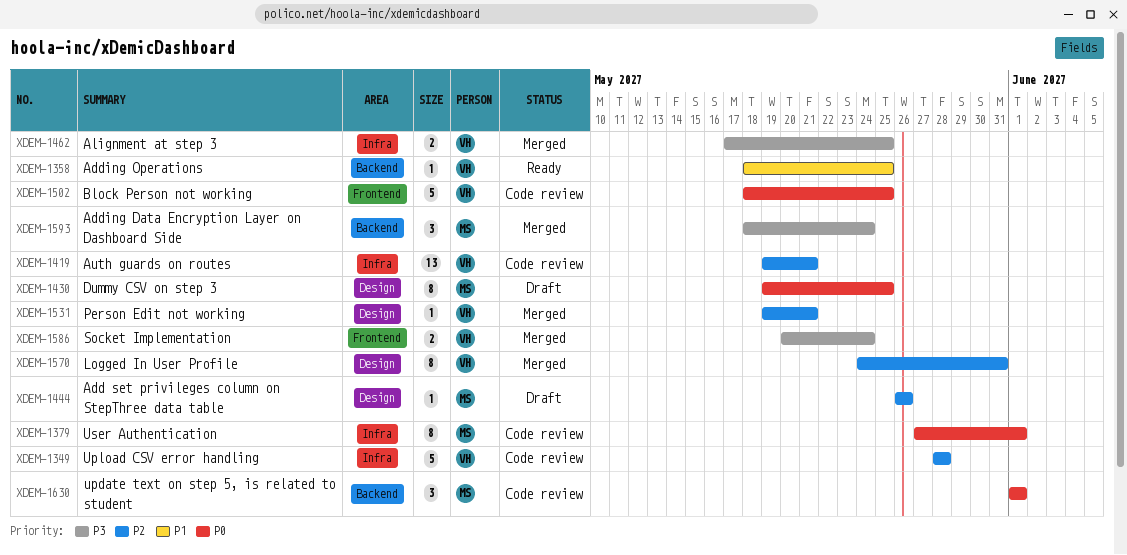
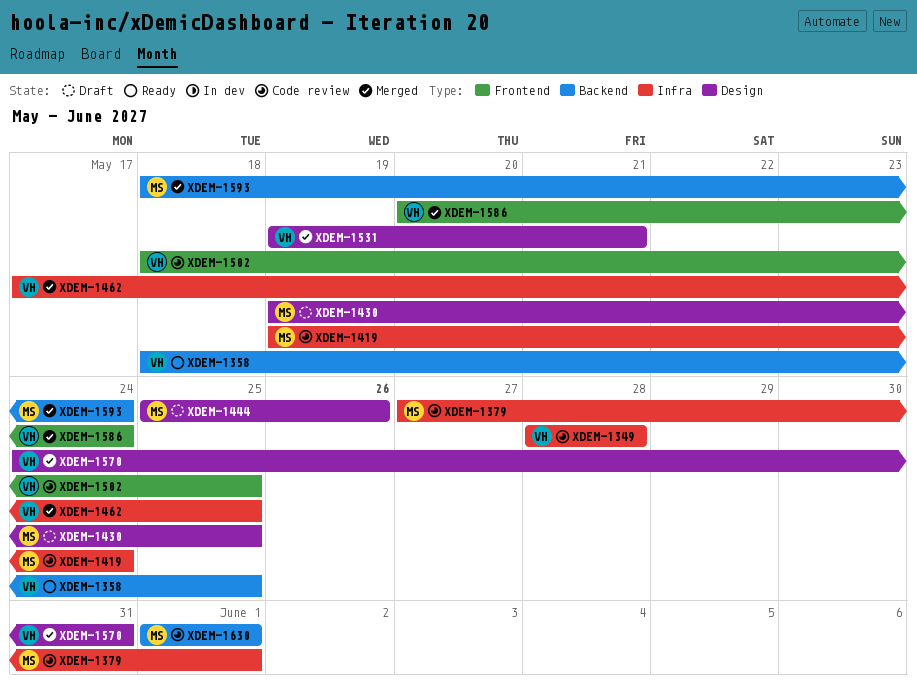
XDEM-1419, owner: VH -> MS
XDEM-1419, due: May 21 -> May 24
XDEM-1444, start: May 26 -> May 25

